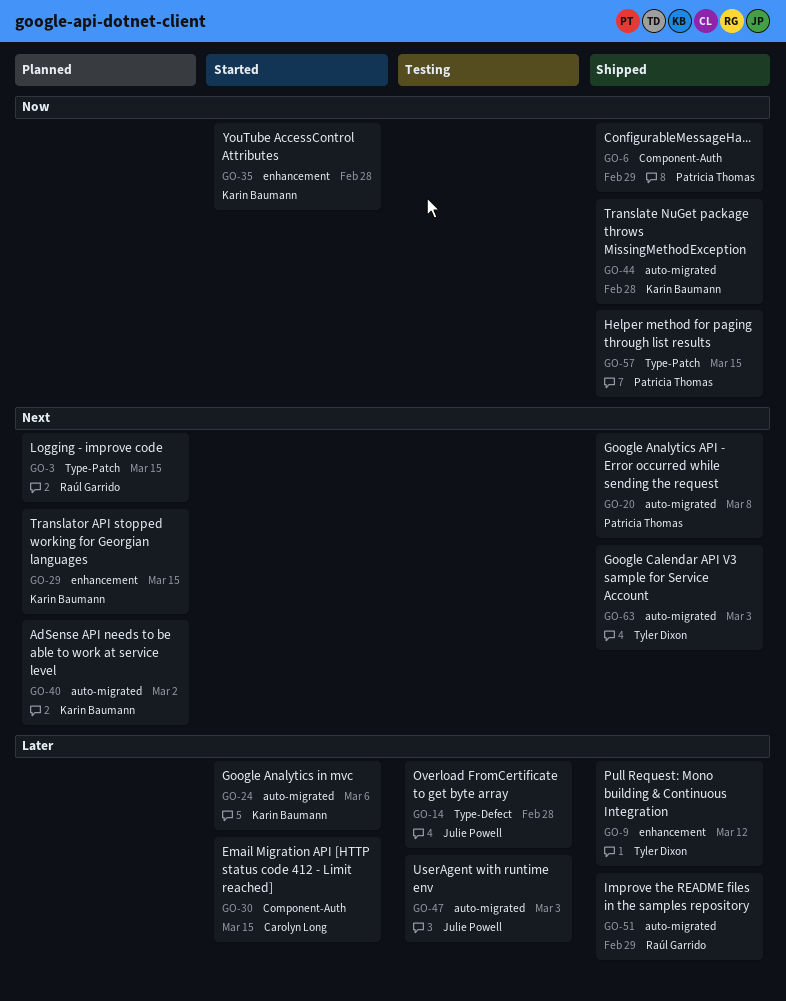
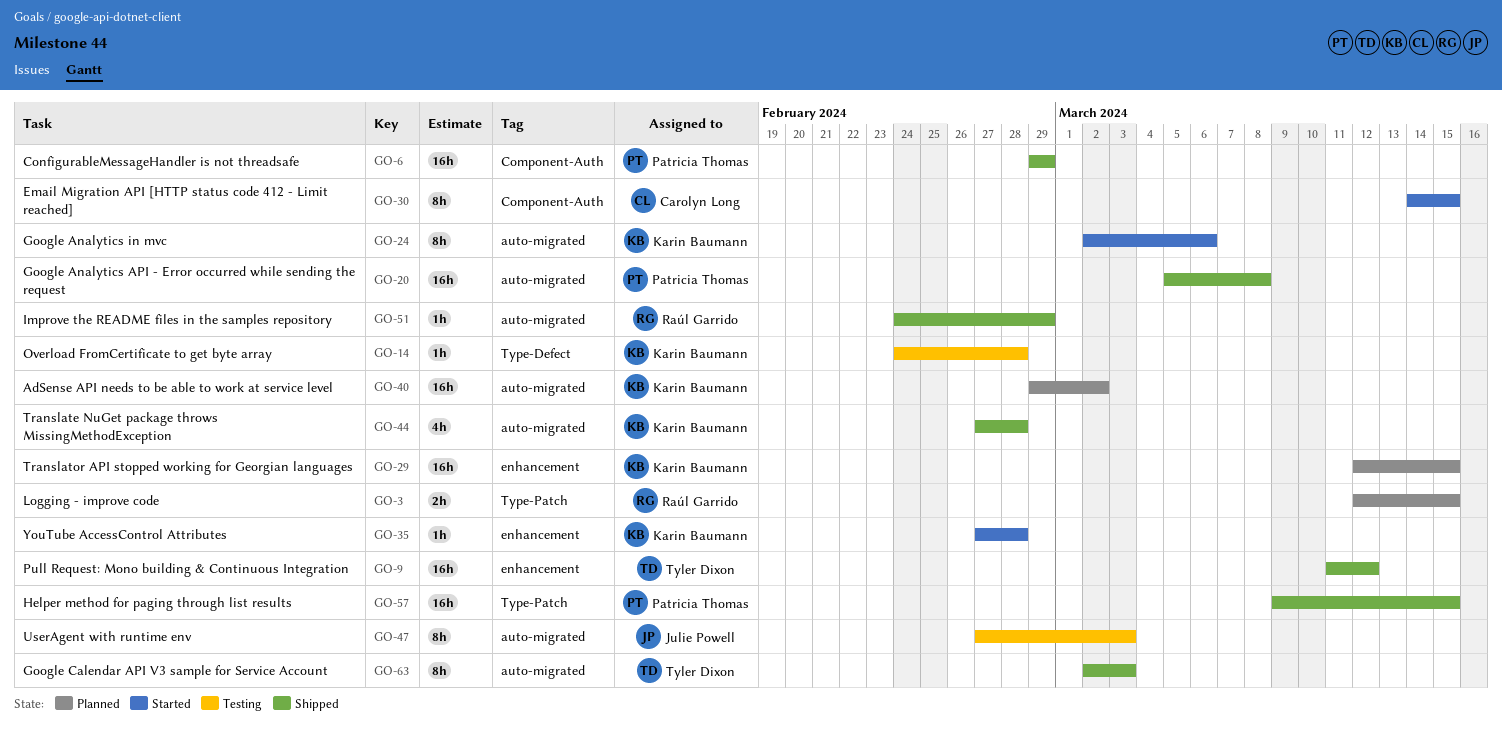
GO-14, owner: Julie Powell -> Karin Baumann

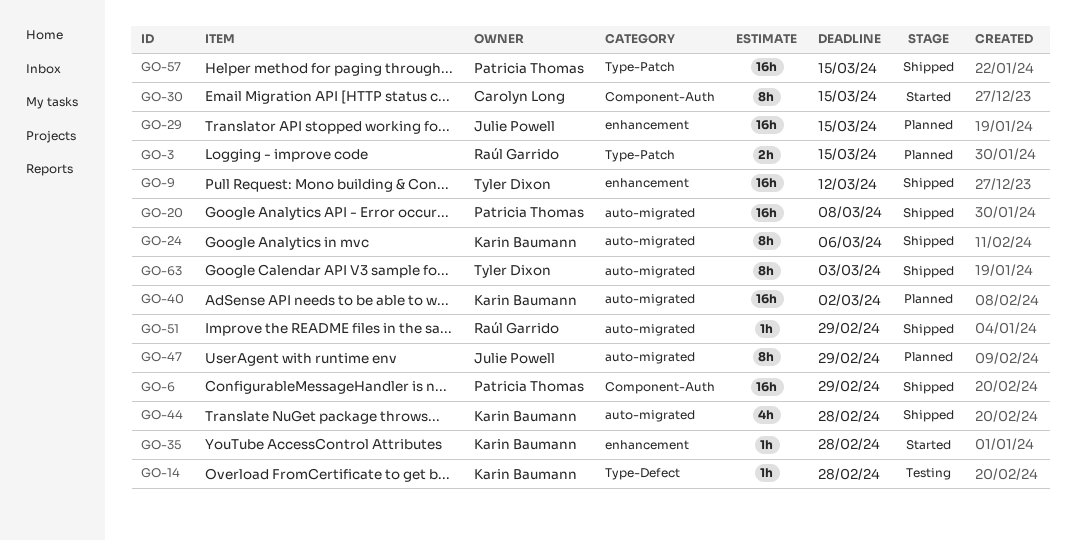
GO-24, status: Started -> Shipped
GO-29, owner: Karin Baumann -> Julie Powell
GO-47, status: Testing -> Planned
GO-47, due: Mar 3 -> Feb 29

